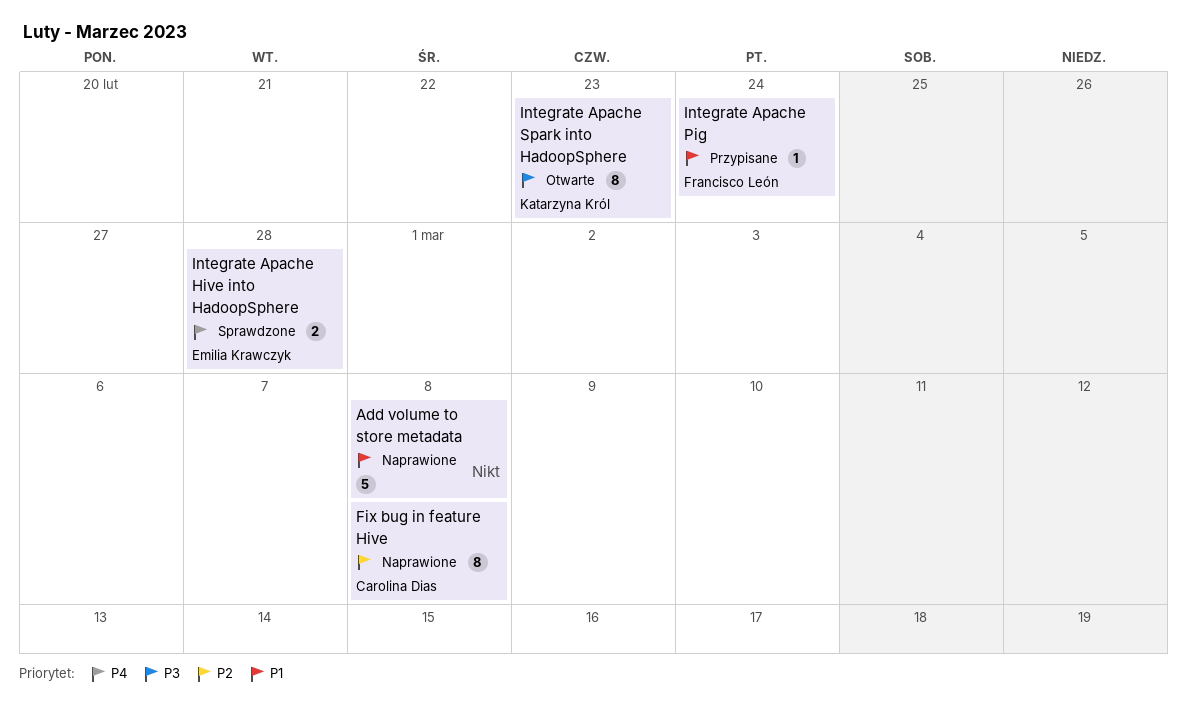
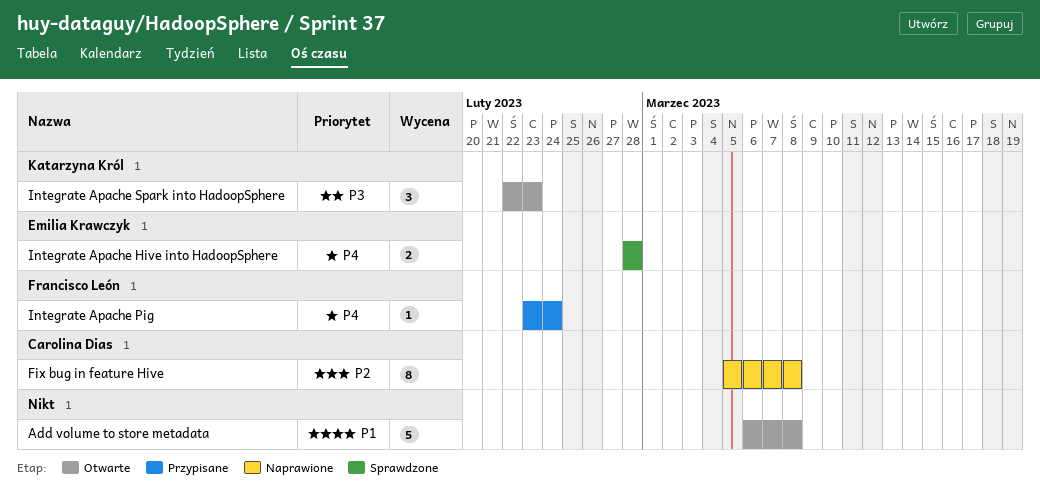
Add volume to store metadata, status: Naprawione -> Otwarte
Integrate Apache Pig, priority: P1 -> P4
Integrate Apache Spark into HadoopSphere, estimate: 8 -> 3

